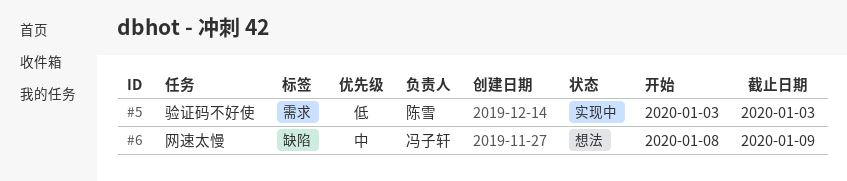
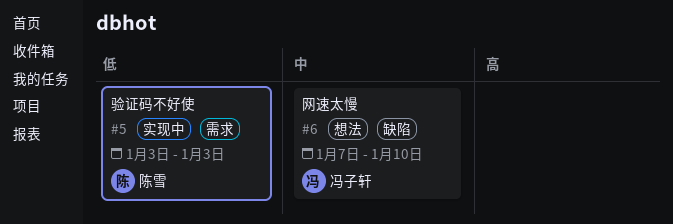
#6, start: Jan 8 -> Jan 7
#6, due: Jan 9 -> Jan 10

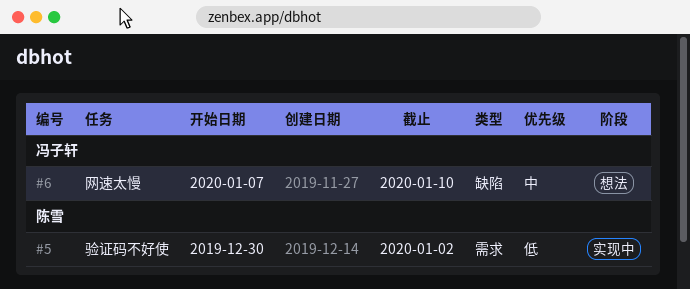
#5, start: Jan 3 -> Dec 30
#5, due: Jan 3 -> Jan 2

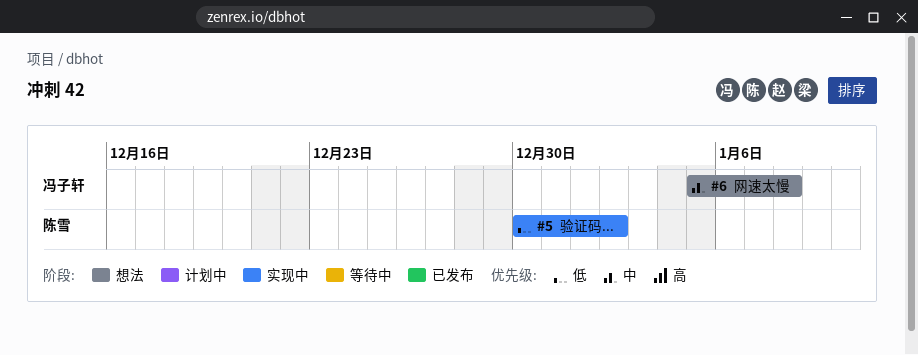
#6, start: Jan 7 -> Jan 5
#6, due: Jan 10 -> Jan 8

